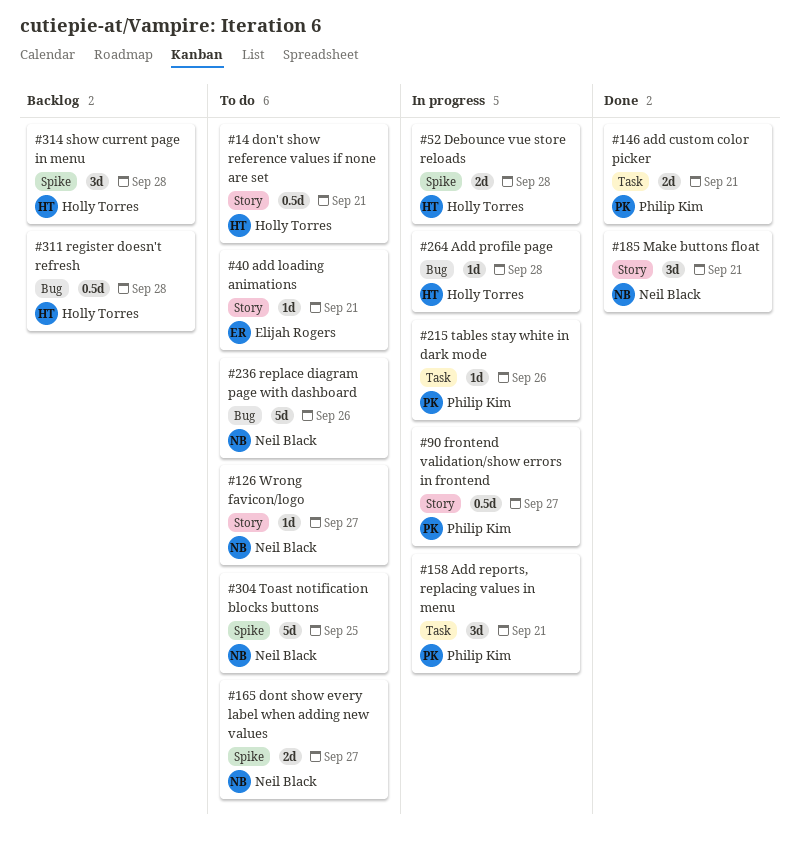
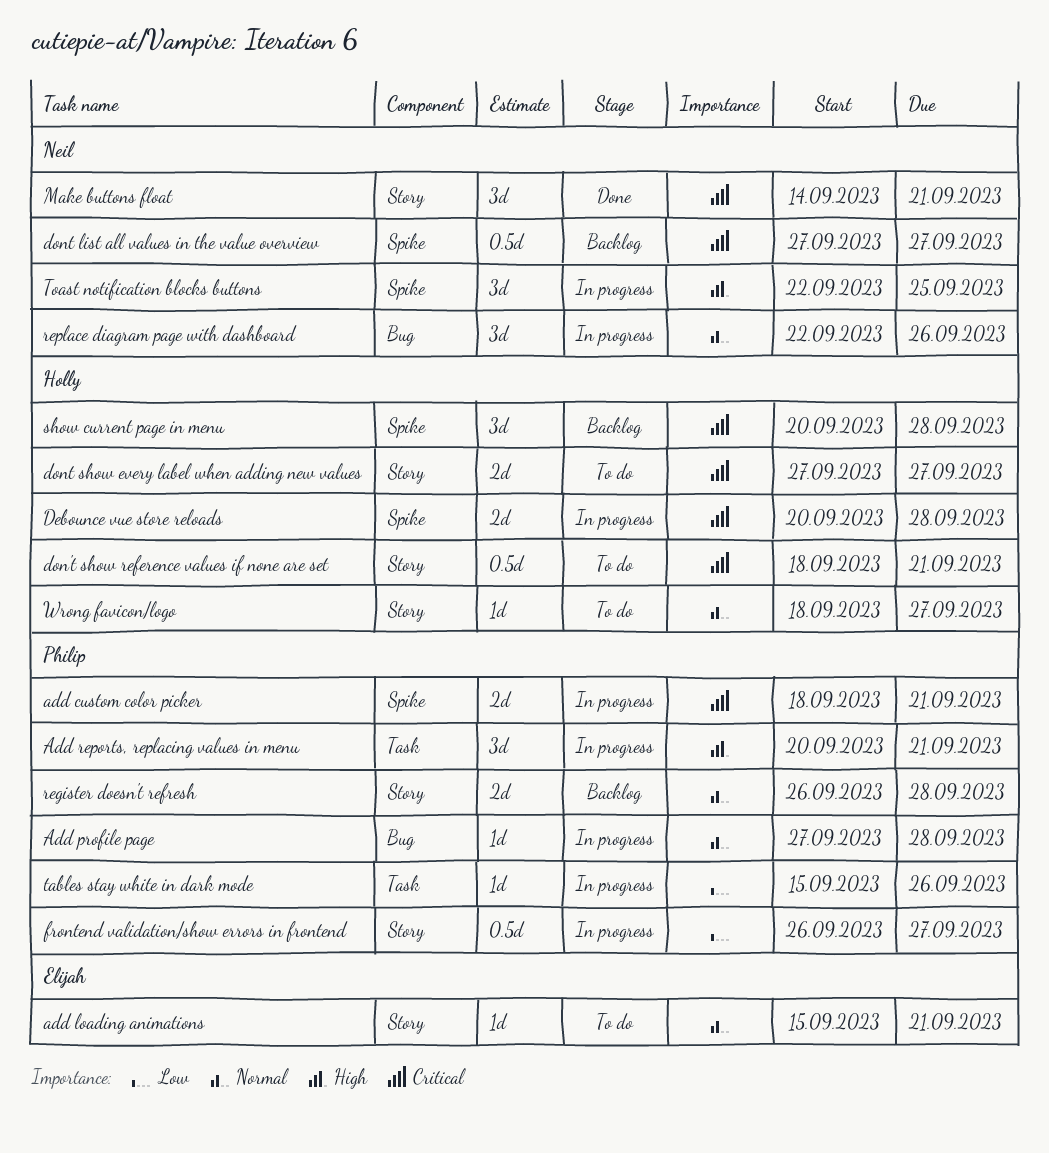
add custom color picker, status: Done -> In progress
add custom color picker, label: Task -> Spike
Add profile page, owner: Holly Torres -> Philip Kim
dont list all values in the value overview: none -> present
dont show every label when adding new values, owner: Neil Black -> Holly Torres
dont show every label when adding new values, label: Spike -> Story
register doesn't refresh, owner: Holly Torres -> Philip Kim
register doesn't refresh, label: Bug -> Story
register doesn't refresh, estimate: 0.5d -> 2d
replace diagram page with dashboard, status: To do -> In progress
replace diagram page with dashboard, estimate: 5d -> 3d
Toast notification blocks buttons, status: To do -> In progress
Toast notification blocks buttons, estimate: 5d -> 3d
Wrong favicon/logo, owner: Neil Black -> Holly Torres

